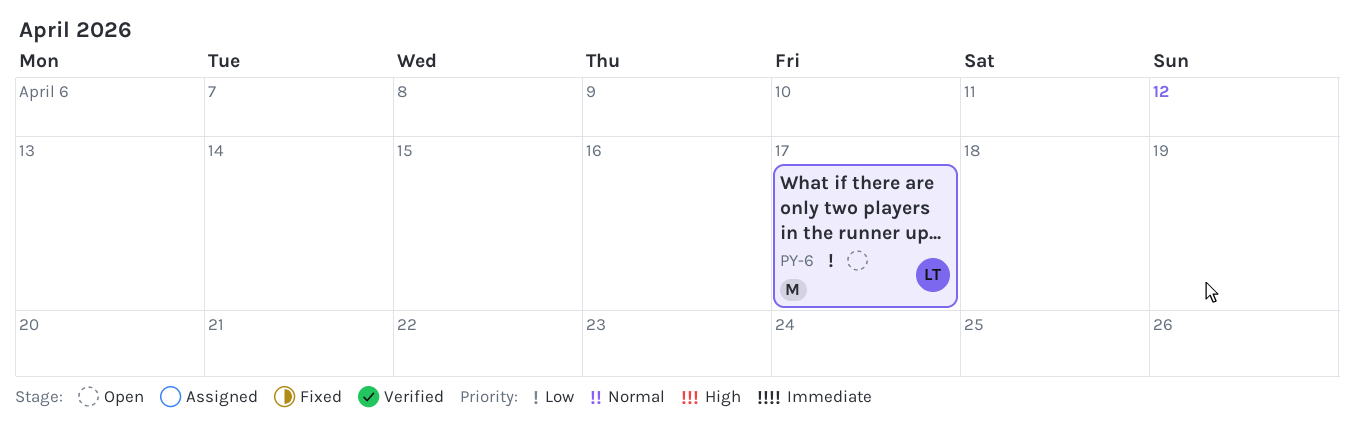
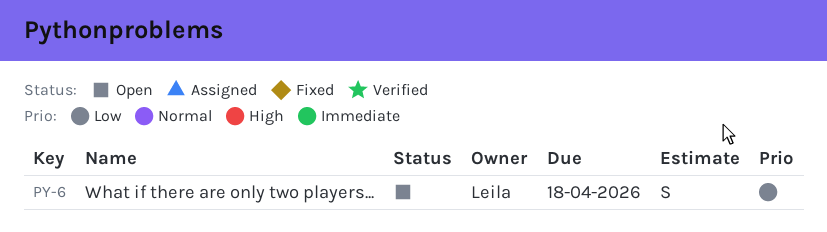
PY-6, estimate: M -> S
PY-6, due: Apr 17 -> Apr 18

